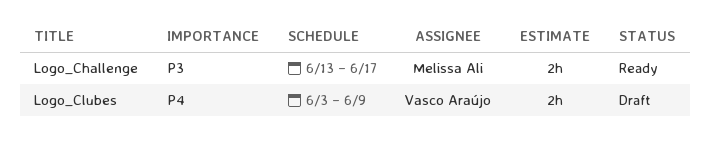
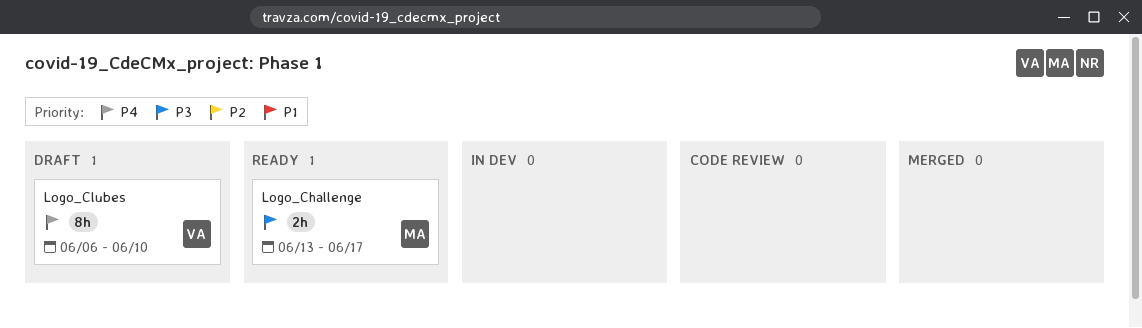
Logo_Clubes, estimate: 2h -> 8h
Logo_Clubes, start: Jun 3 -> Jun 6
Logo_Clubes, due: Jun 9 -> Jun 10

